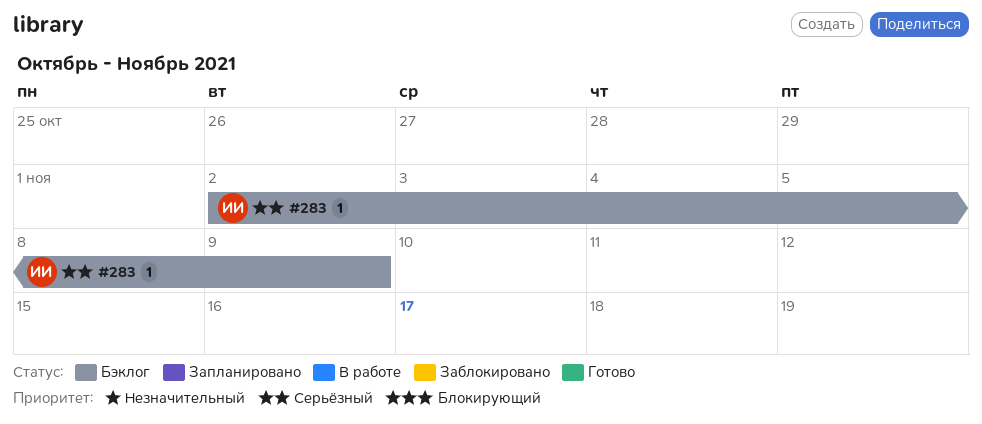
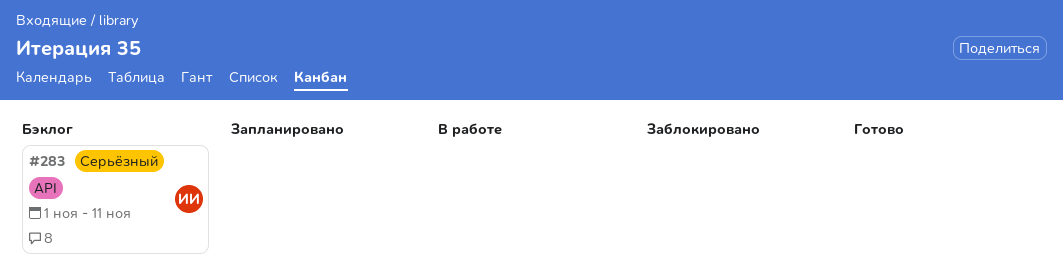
#283, start: Nov 2 -> Nov 1
#283, due: Nov 9 -> Nov 11

